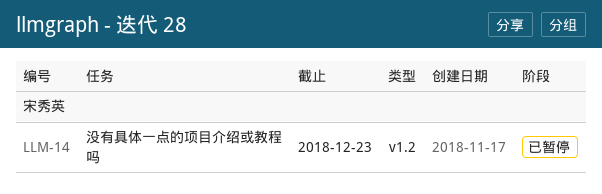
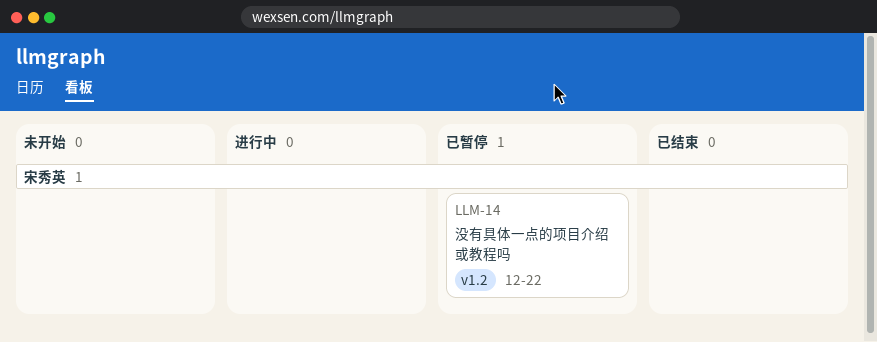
LLM-14, due: Dec 23 -> Dec 22

